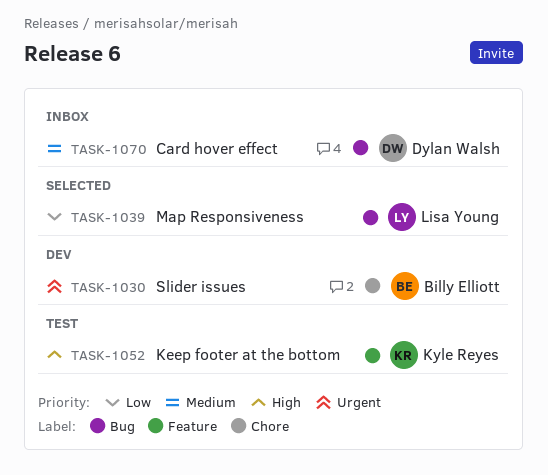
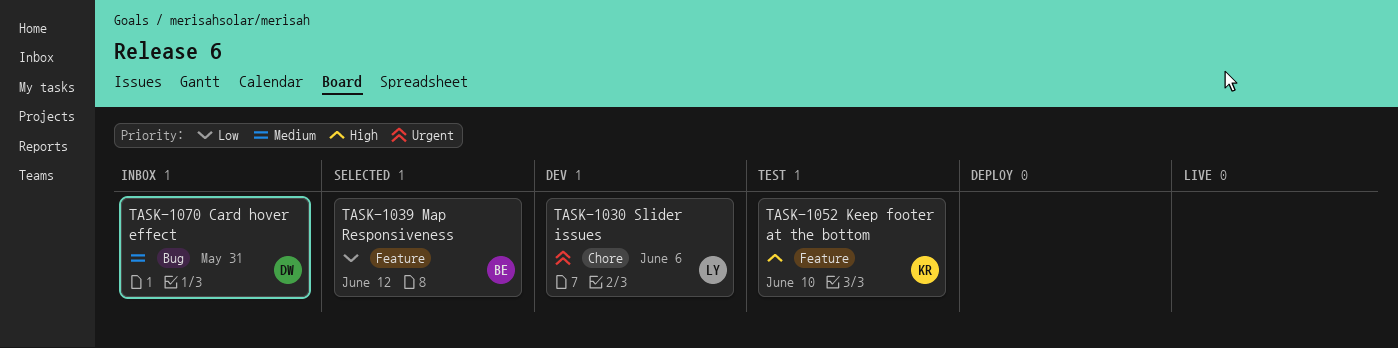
TASK-1030, owner: Billy Elliott -> Lisa Young
TASK-1039, owner: Lisa Young -> Billy Elliott
TASK-1039, label: Bug -> Feature

